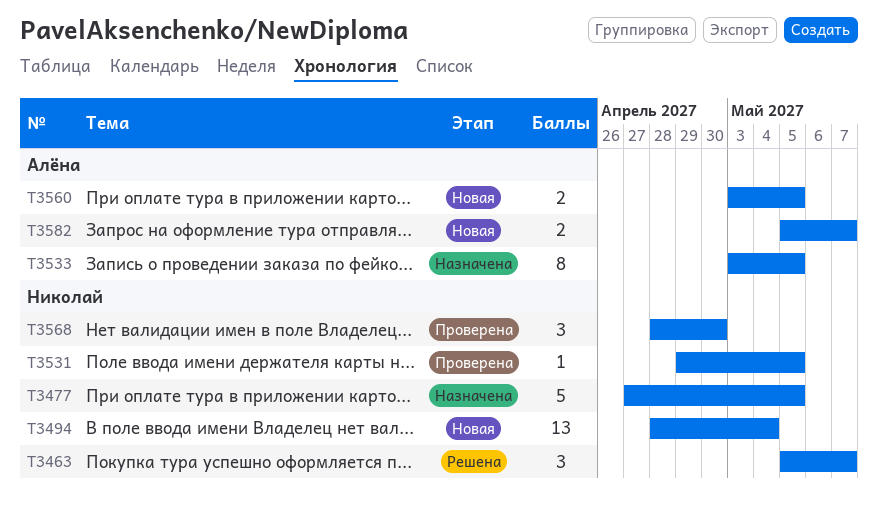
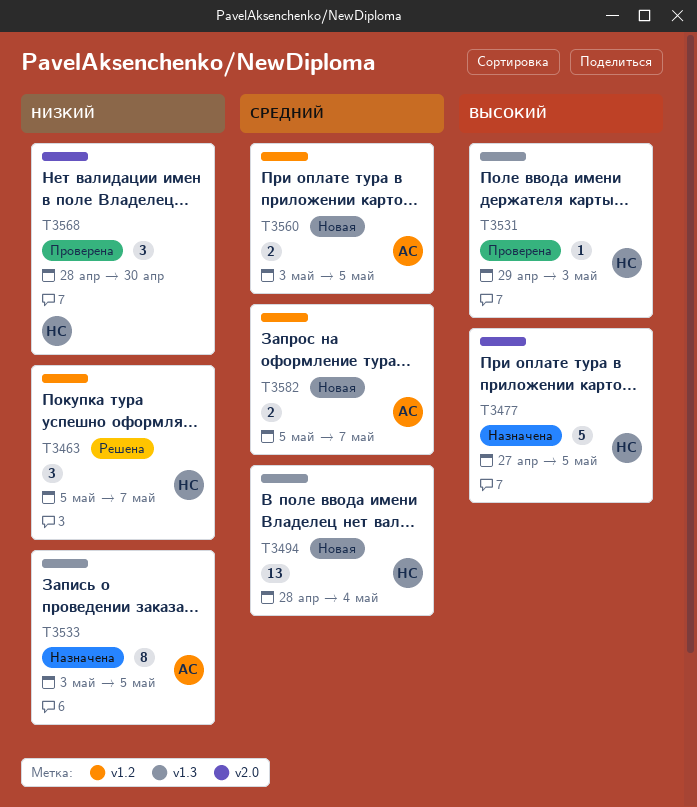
T3531, due: May 5 -> May 3

